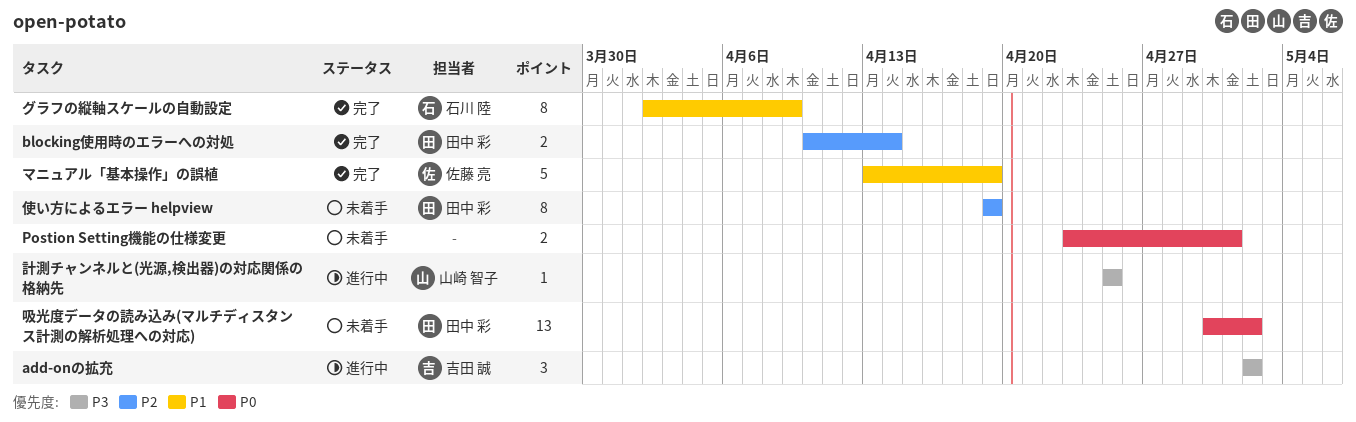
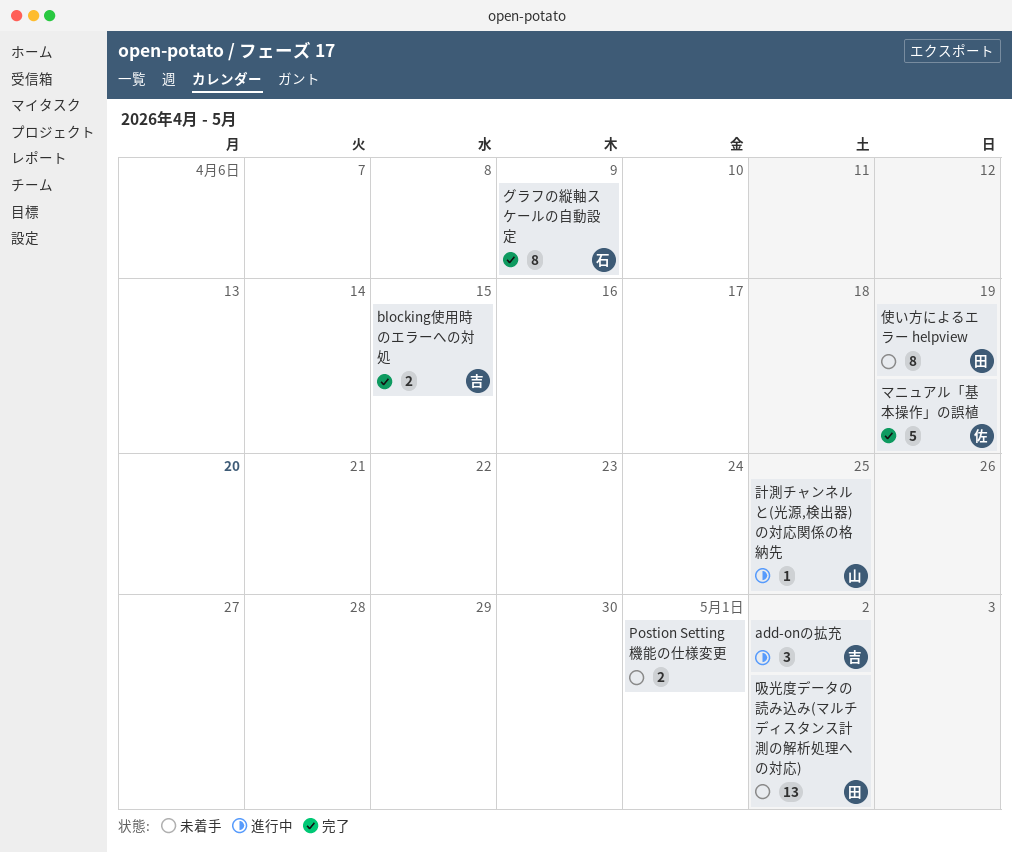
blocking使用時のエラーへの対処, owner: 田中 彩 -> 吉田 誠
blocking使用時のエラーへの対処, due: Apr 14 -> Apr 15

